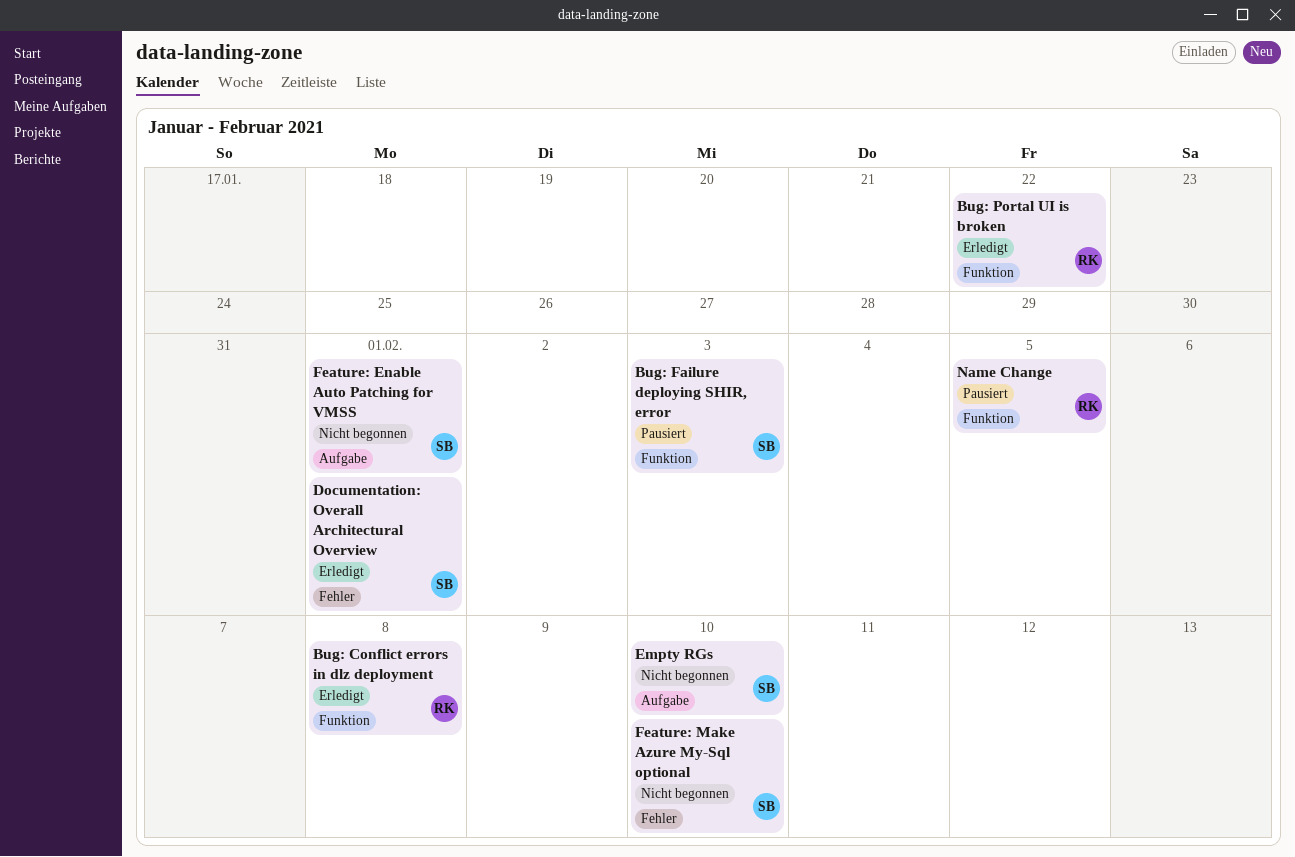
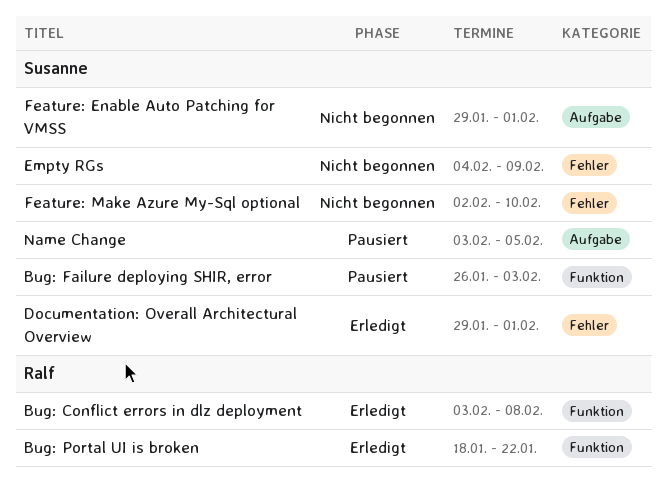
Empty RGs, label: Aufgabe -> Fehler
Empty RGs, due: Feb 10 -> Feb 9
Name Change, owner: Ralf -> Susanne
Name Change, label: Funktion -> Aufgabe

